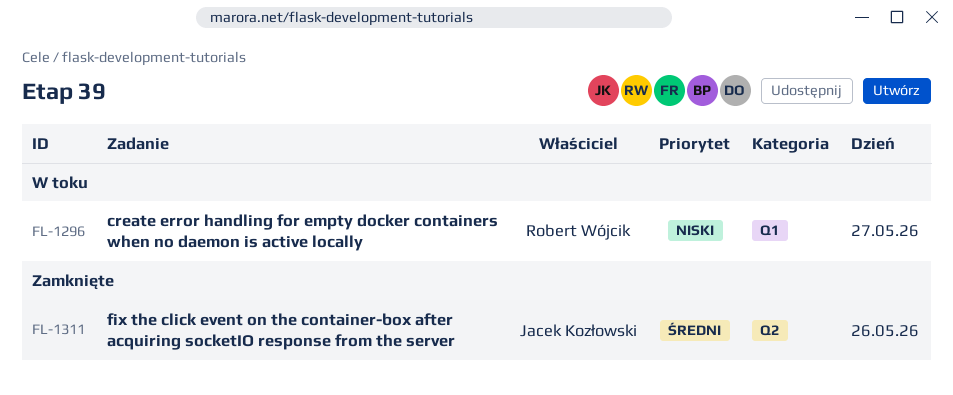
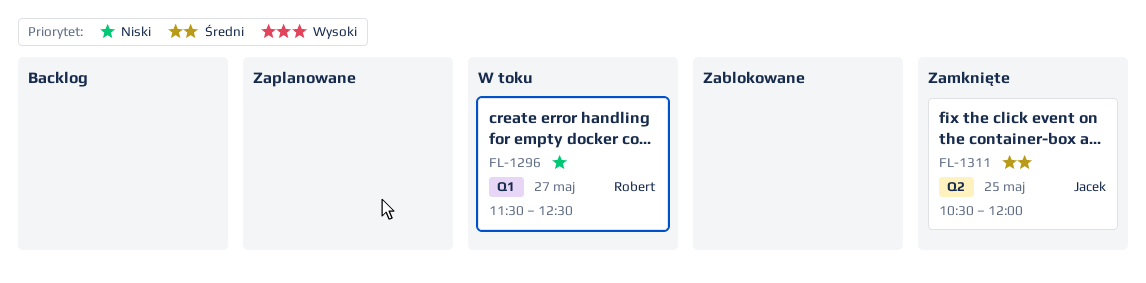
FL-1311, day: May 26 -> May 25

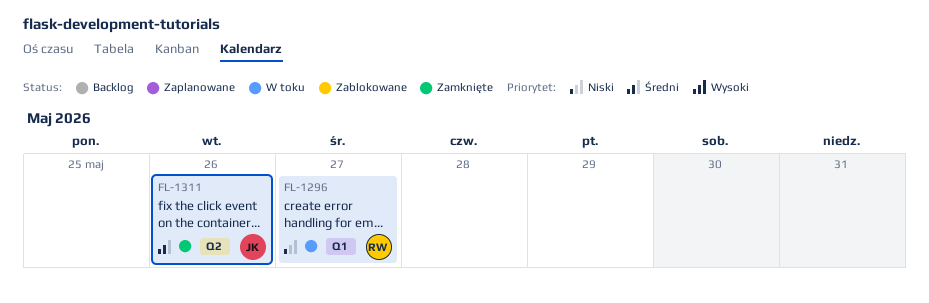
FL-1311, day: May 25 -> May 26

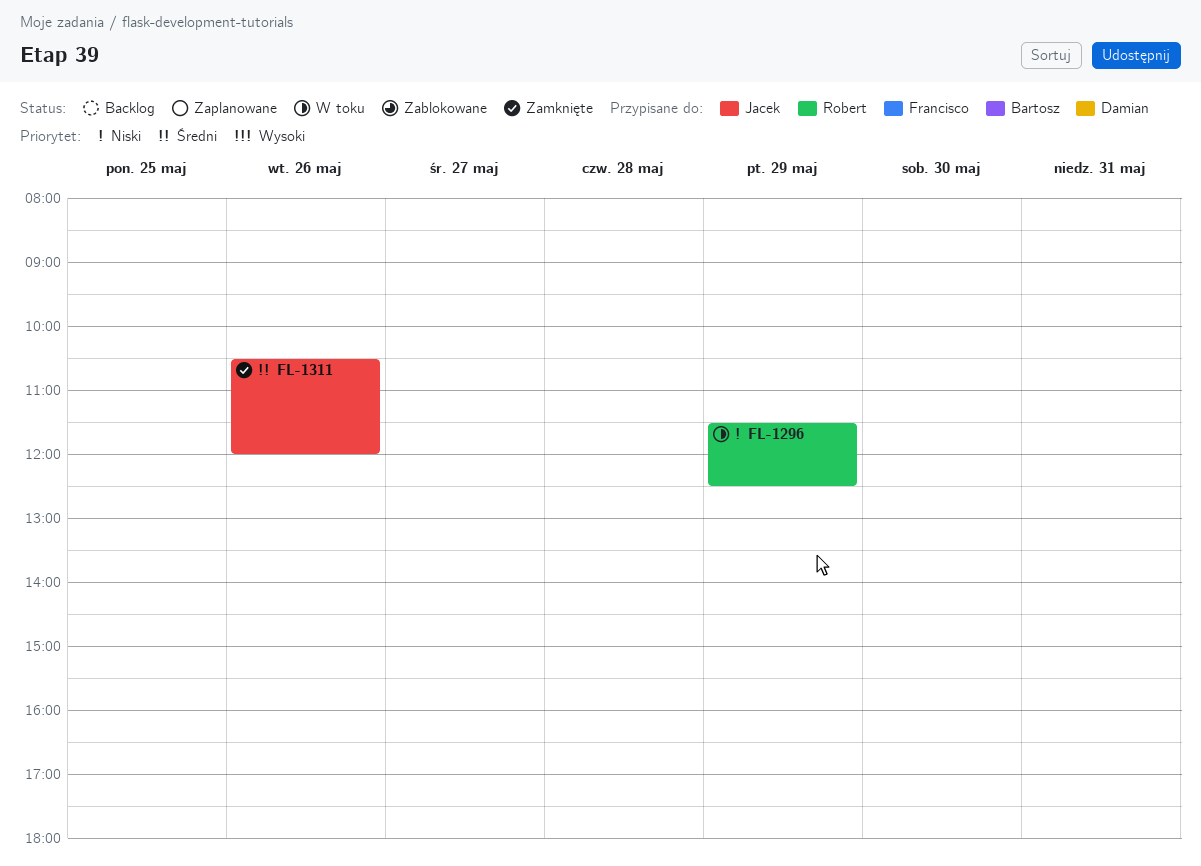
FL-1296, day: May 27 -> May 29

